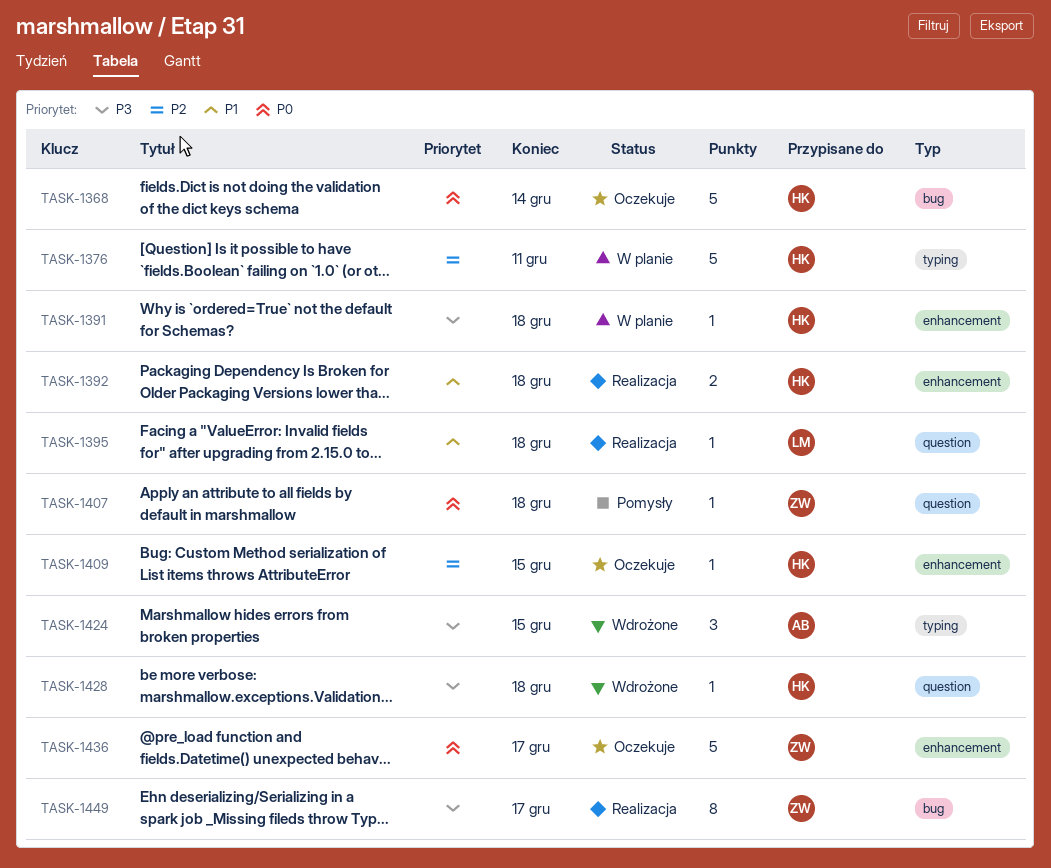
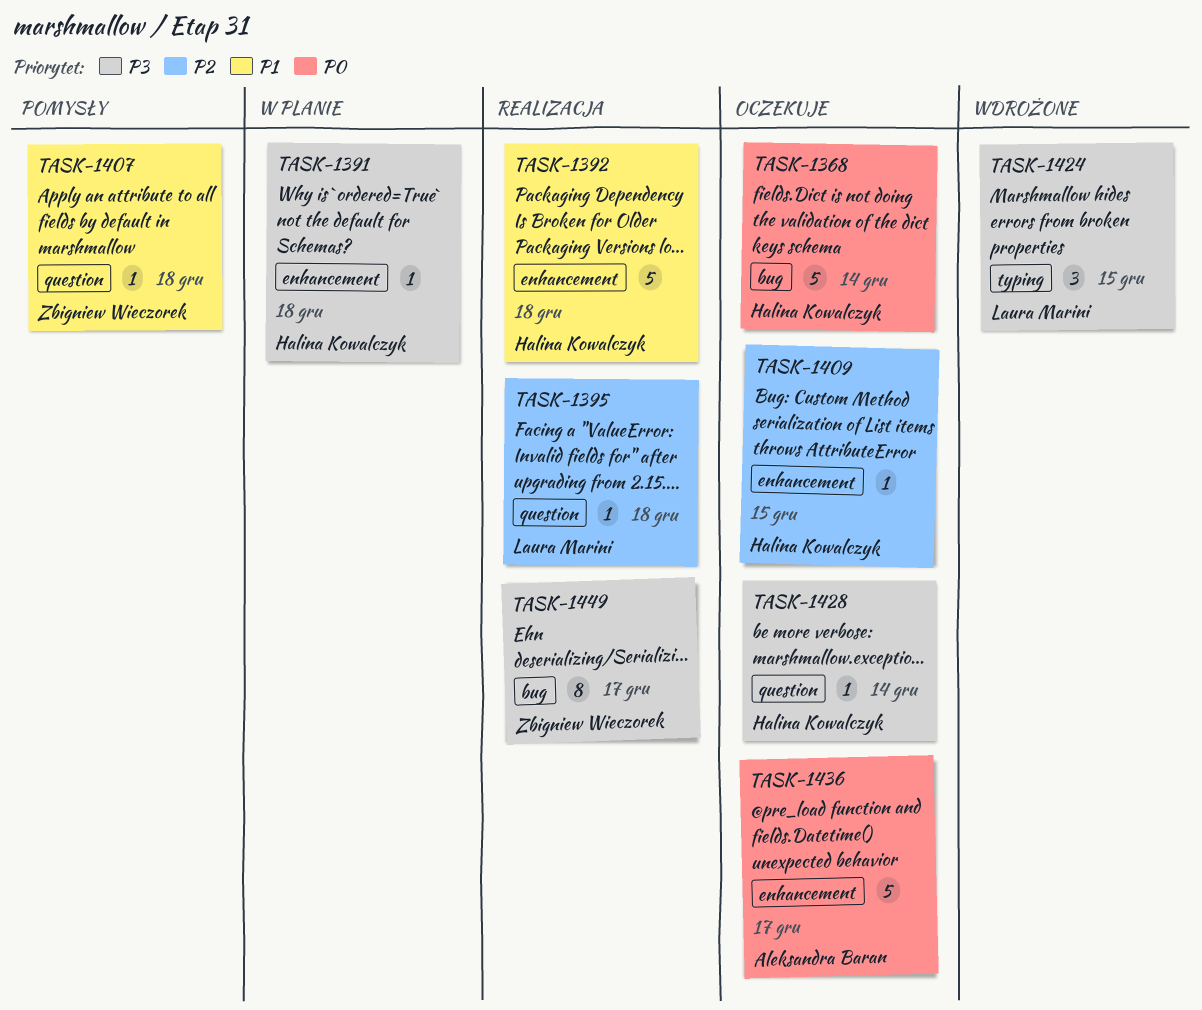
TASK-1376: present -> none
TASK-1392, estimate: 2 -> 5
TASK-1395, priority: P1 -> P2
TASK-1407, priority: P0 -> P1
TASK-1424, owner: Aleksandra Baran -> Laura Marini
TASK-1428, status: Wdrożone -> Oczekuje
TASK-1428, due: Dec 18 -> Dec 14
TASK-1436, owner: Zbigniew Wieczorek -> Aleksandra Baran

